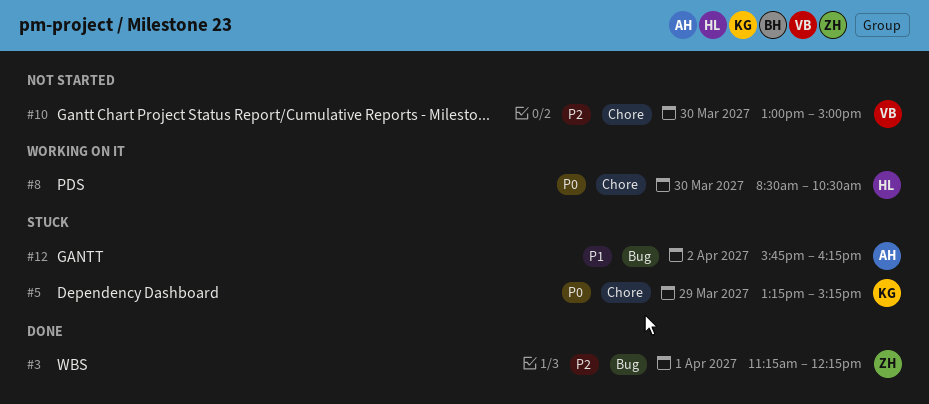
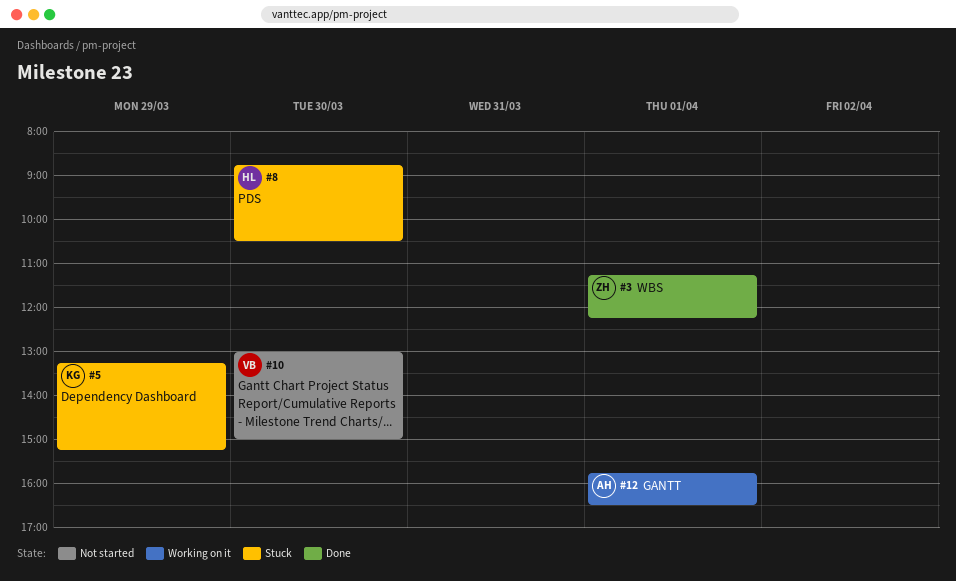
#8, status: Working on it -> Stuck
#8, begins: 08:30 -> 08:45
#12, status: Stuck -> Working on it
#12, day: Apr 2 -> Apr 1
#12, ends: 16:15 -> 16:30

